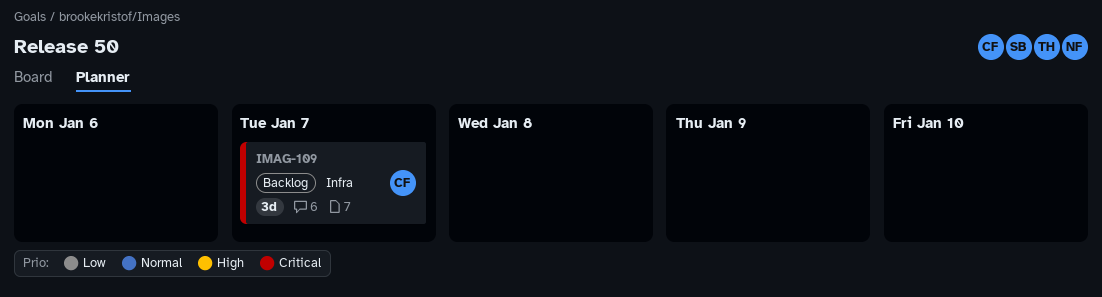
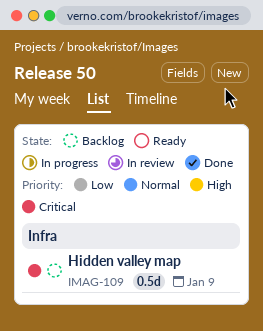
IMAG-109, estimate: 3d -> 0.5d
IMAG-109, due: Jan 7 -> Jan 9

